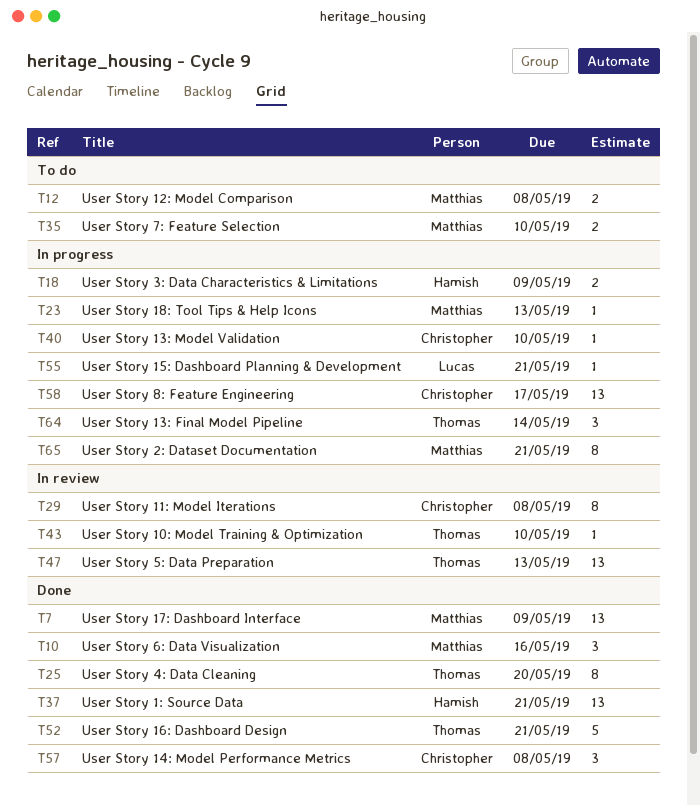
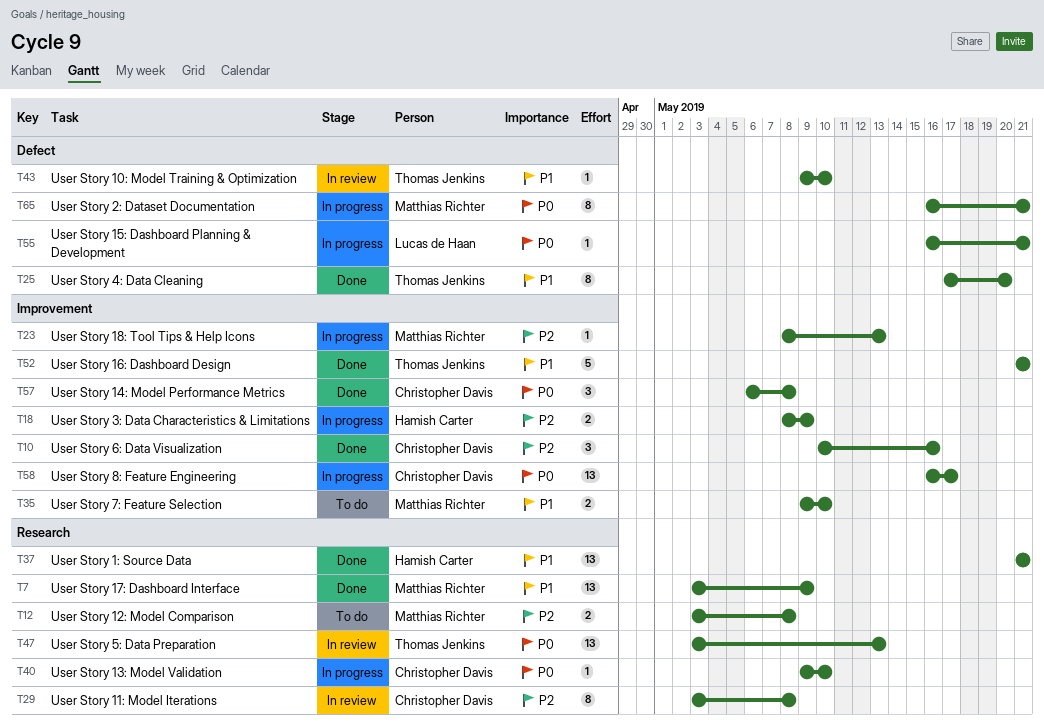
T10, owner: Matthias Richter -> Christopher Davis
T64: present -> none

